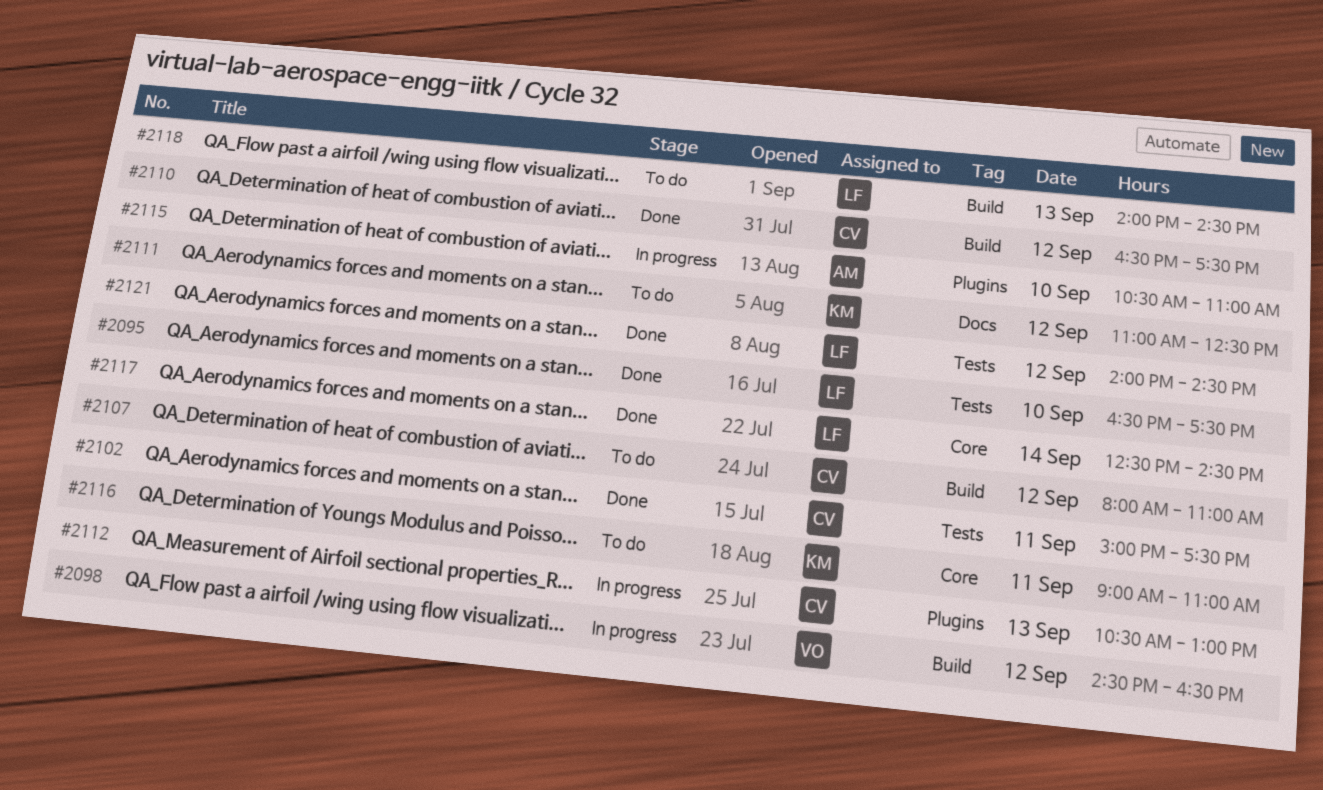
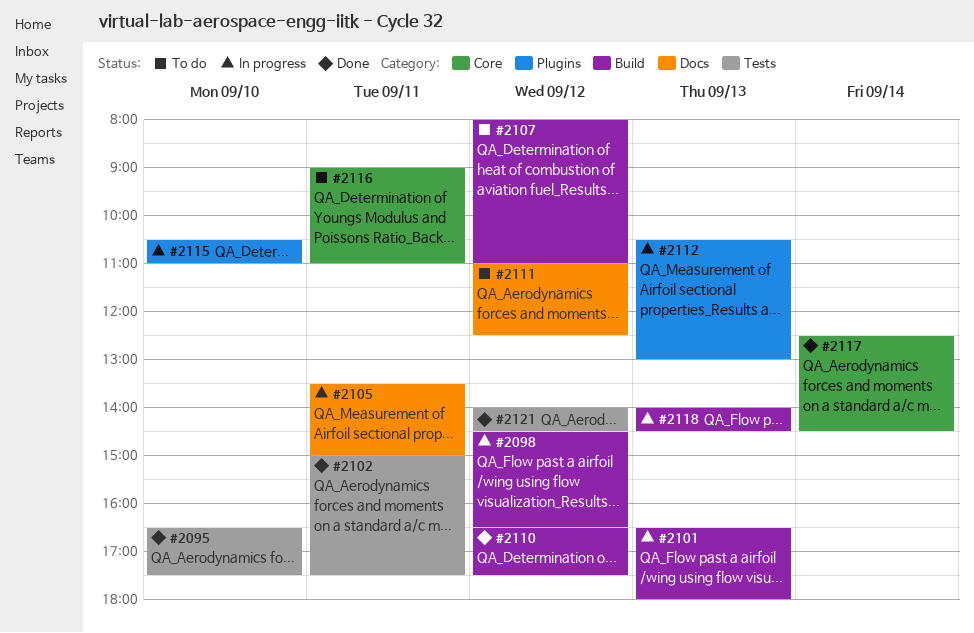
#2101: none -> present
#2105: none -> present
#2118, status: To do -> In progress

